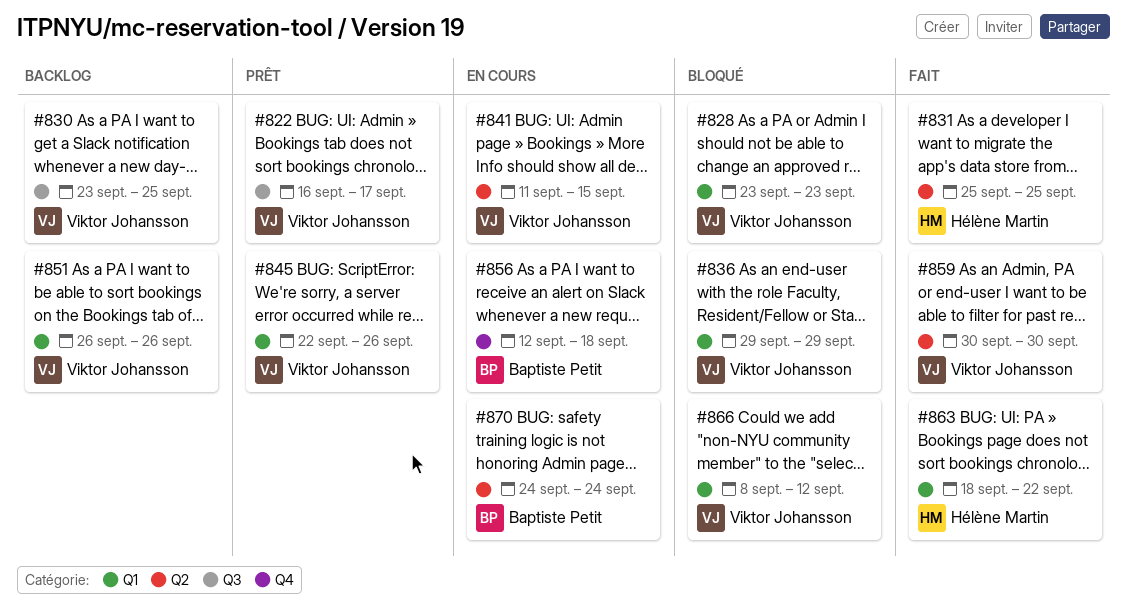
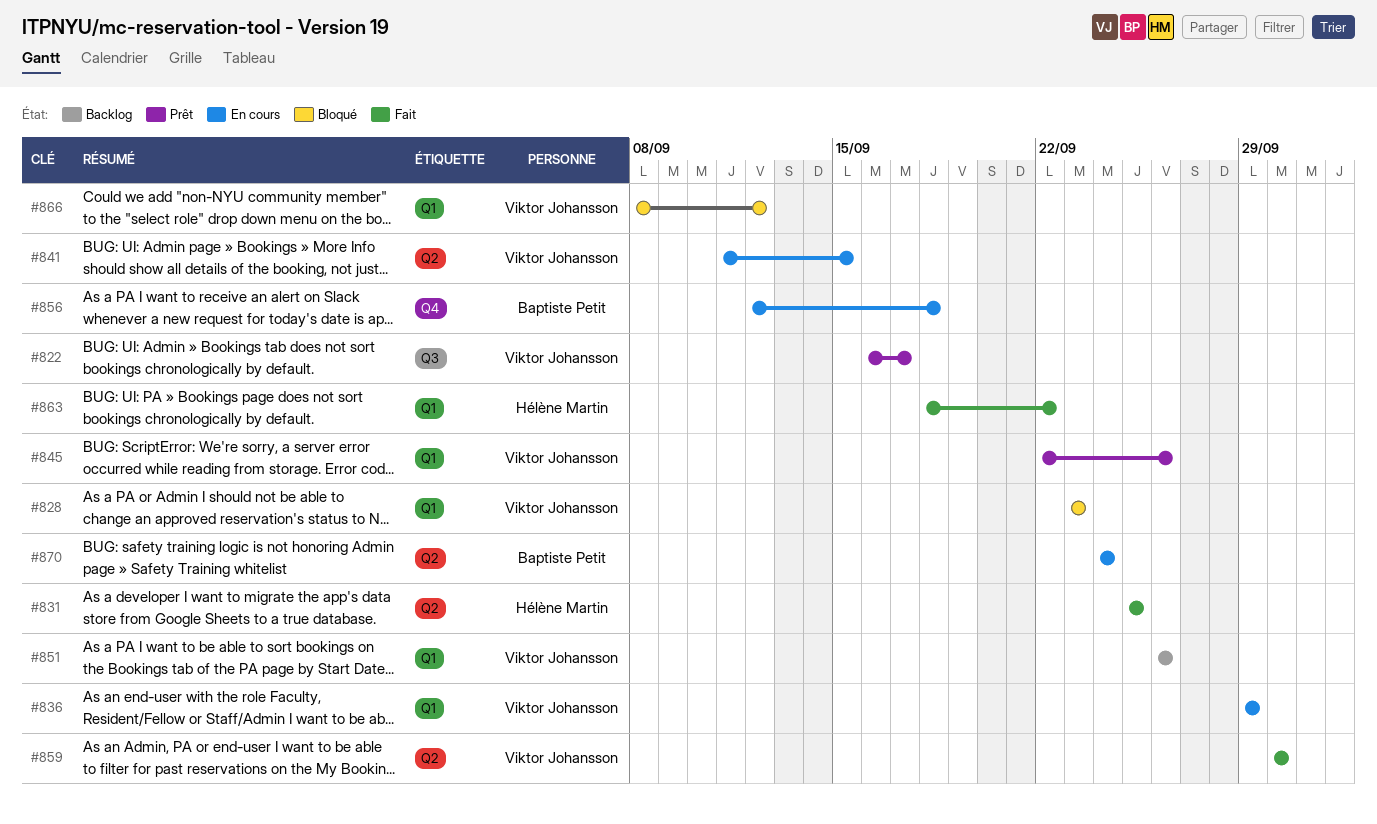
#830: present -> none
#836, status: Bloqué -> En cours

